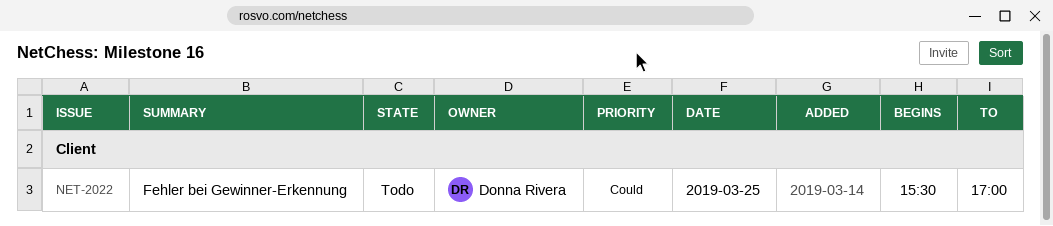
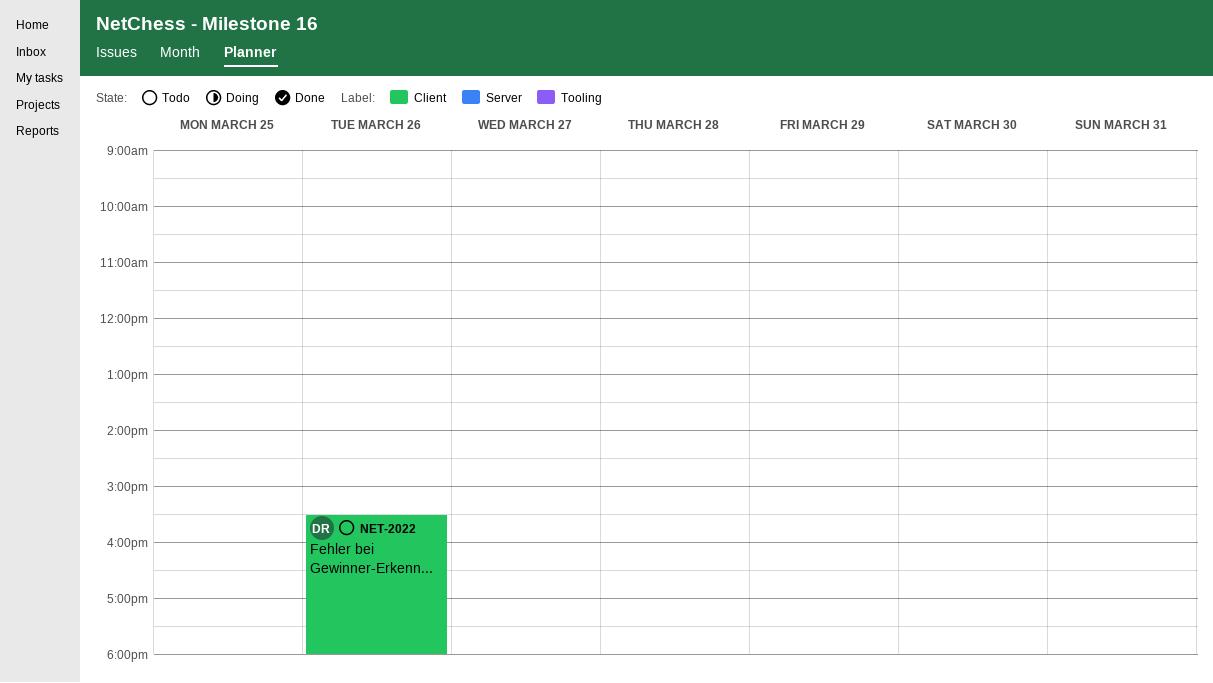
NET-2022, day: Mar 25 -> Mar 26
NET-2022, ends: 17:00 -> 18:00

